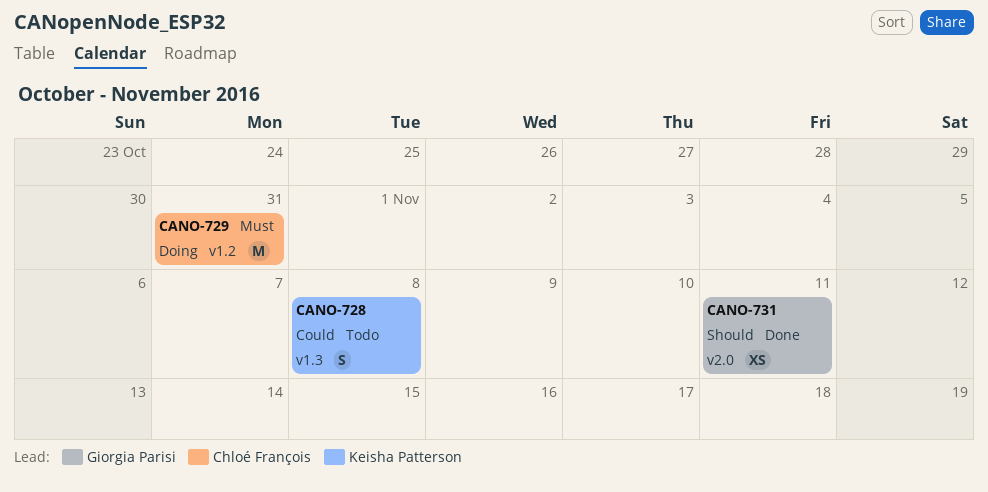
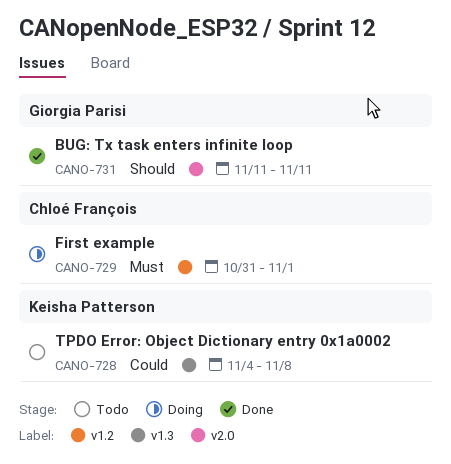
CANO-729, due: Oct 31 -> Nov 1

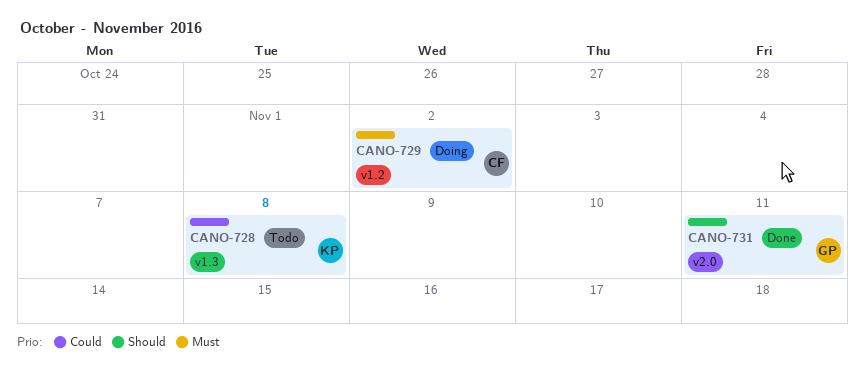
CANO-729, due: Nov 1 -> Nov 2

